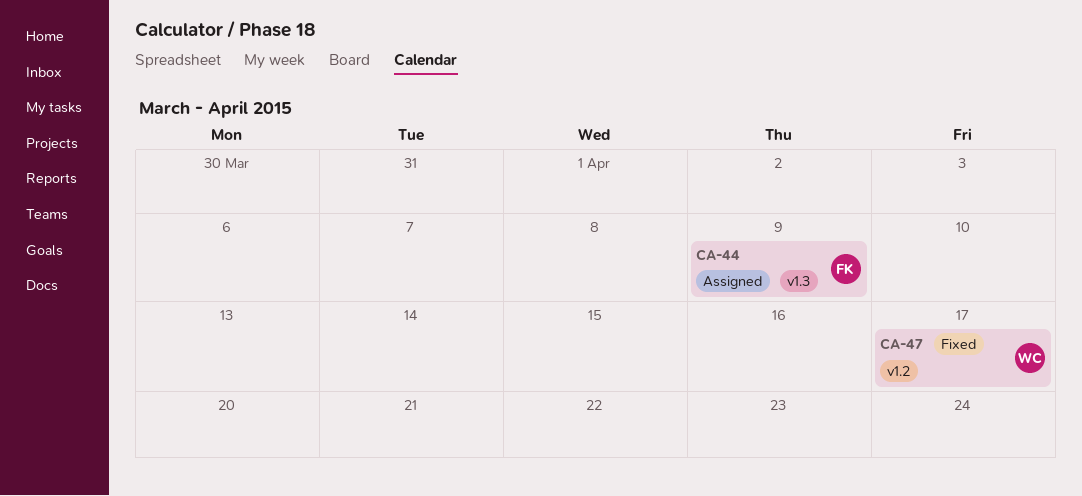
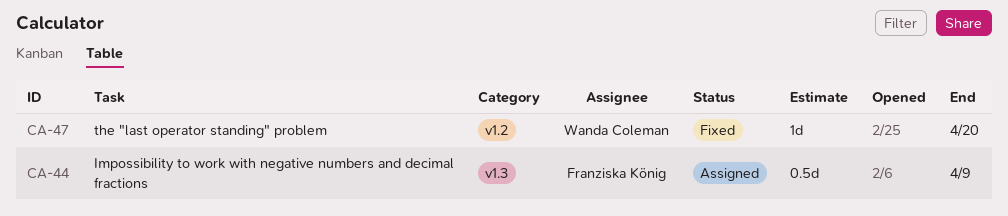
CA-47, due: Apr 17 -> Apr 20

